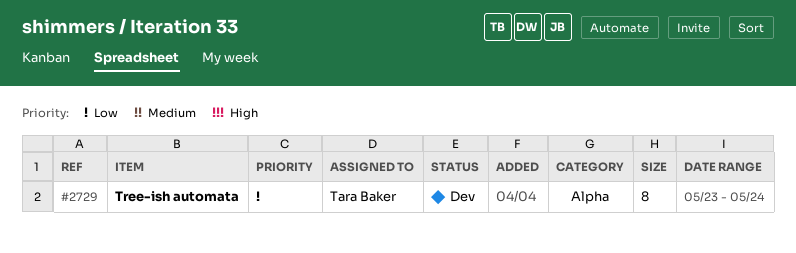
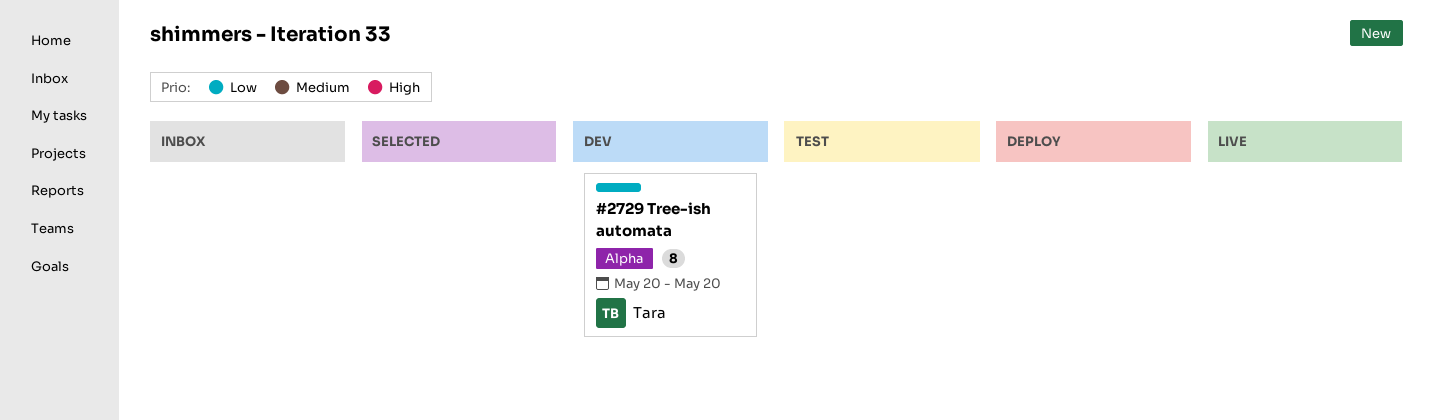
#2729, start: May 23 -> May 20
#2729, due: May 24 -> May 20

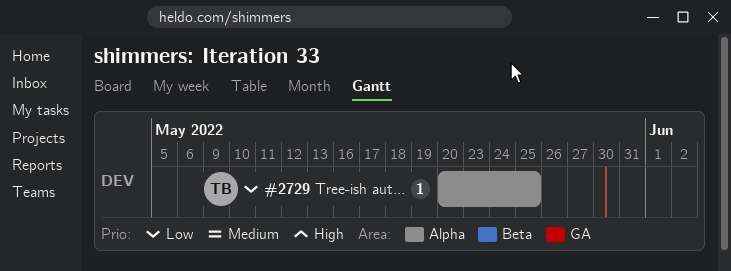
#2729, estimate: 8 -> 1
#2729, due: May 20 -> May 25

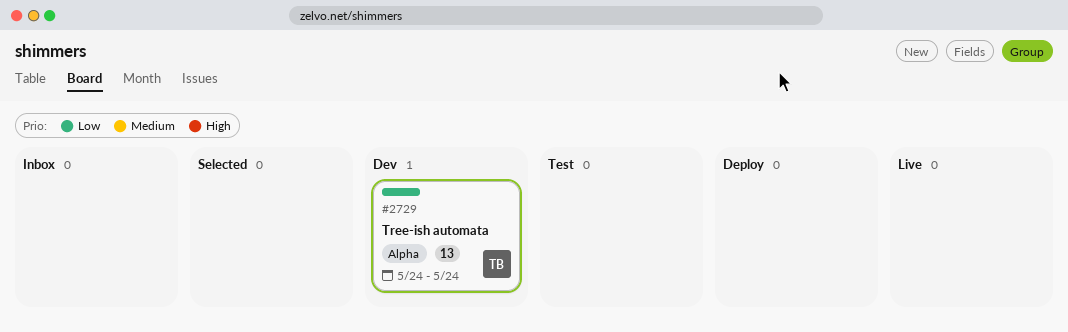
#2729, estimate: 1 -> 13
#2729, start: May 20 -> May 24
#2729, due: May 25 -> May 24

